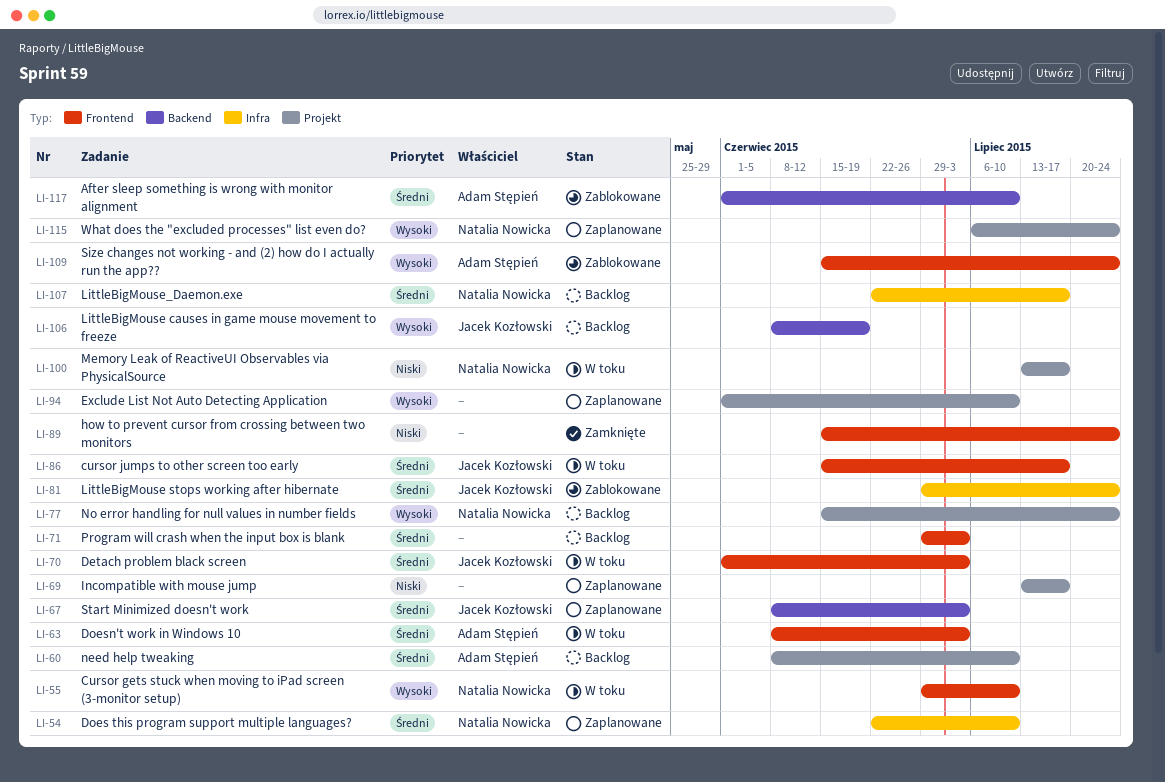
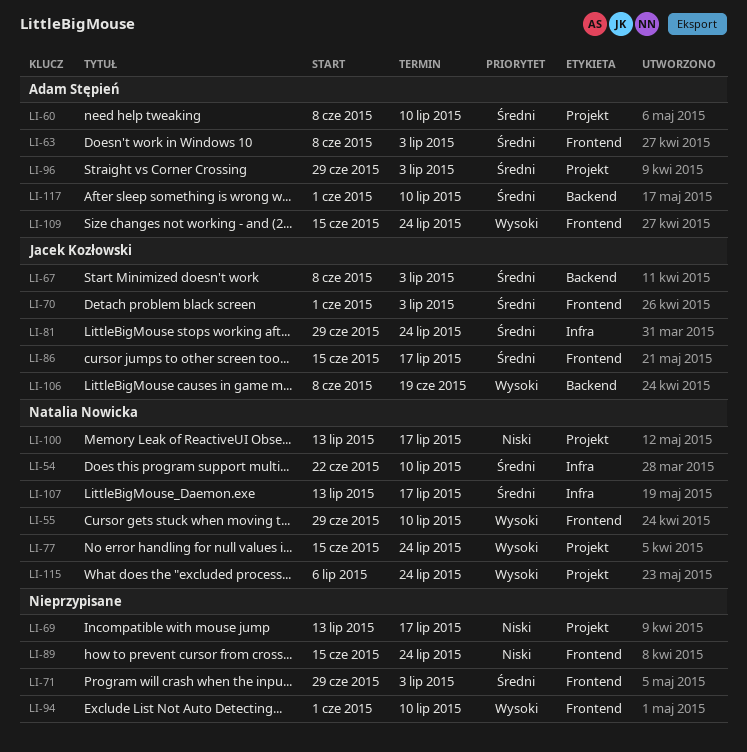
LI-94, label: Projekt -> Frontend
LI-96: none -> present
LI-107, start: Jun 22 -> Jul 13

